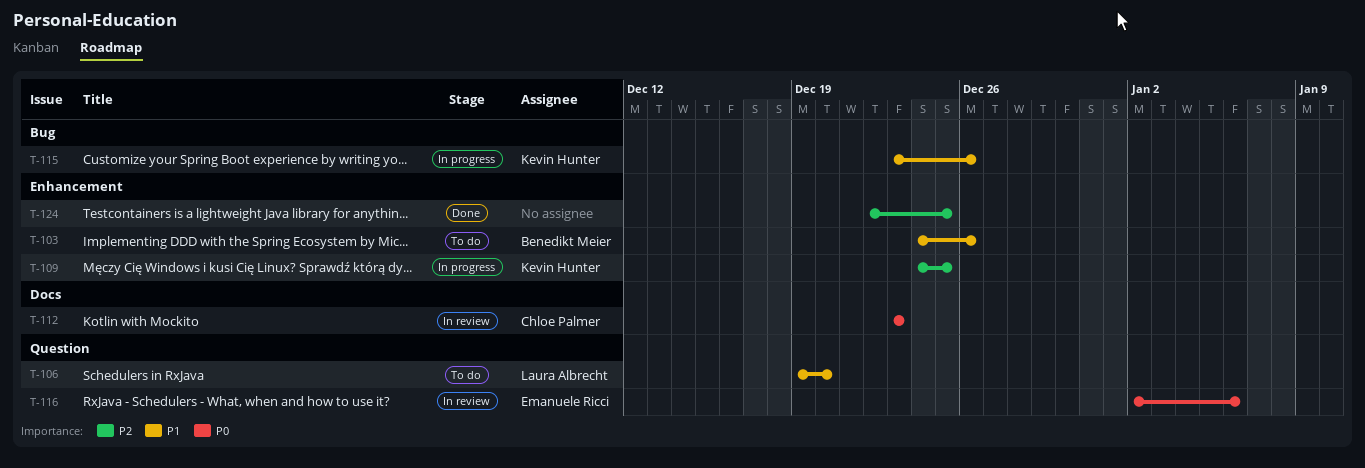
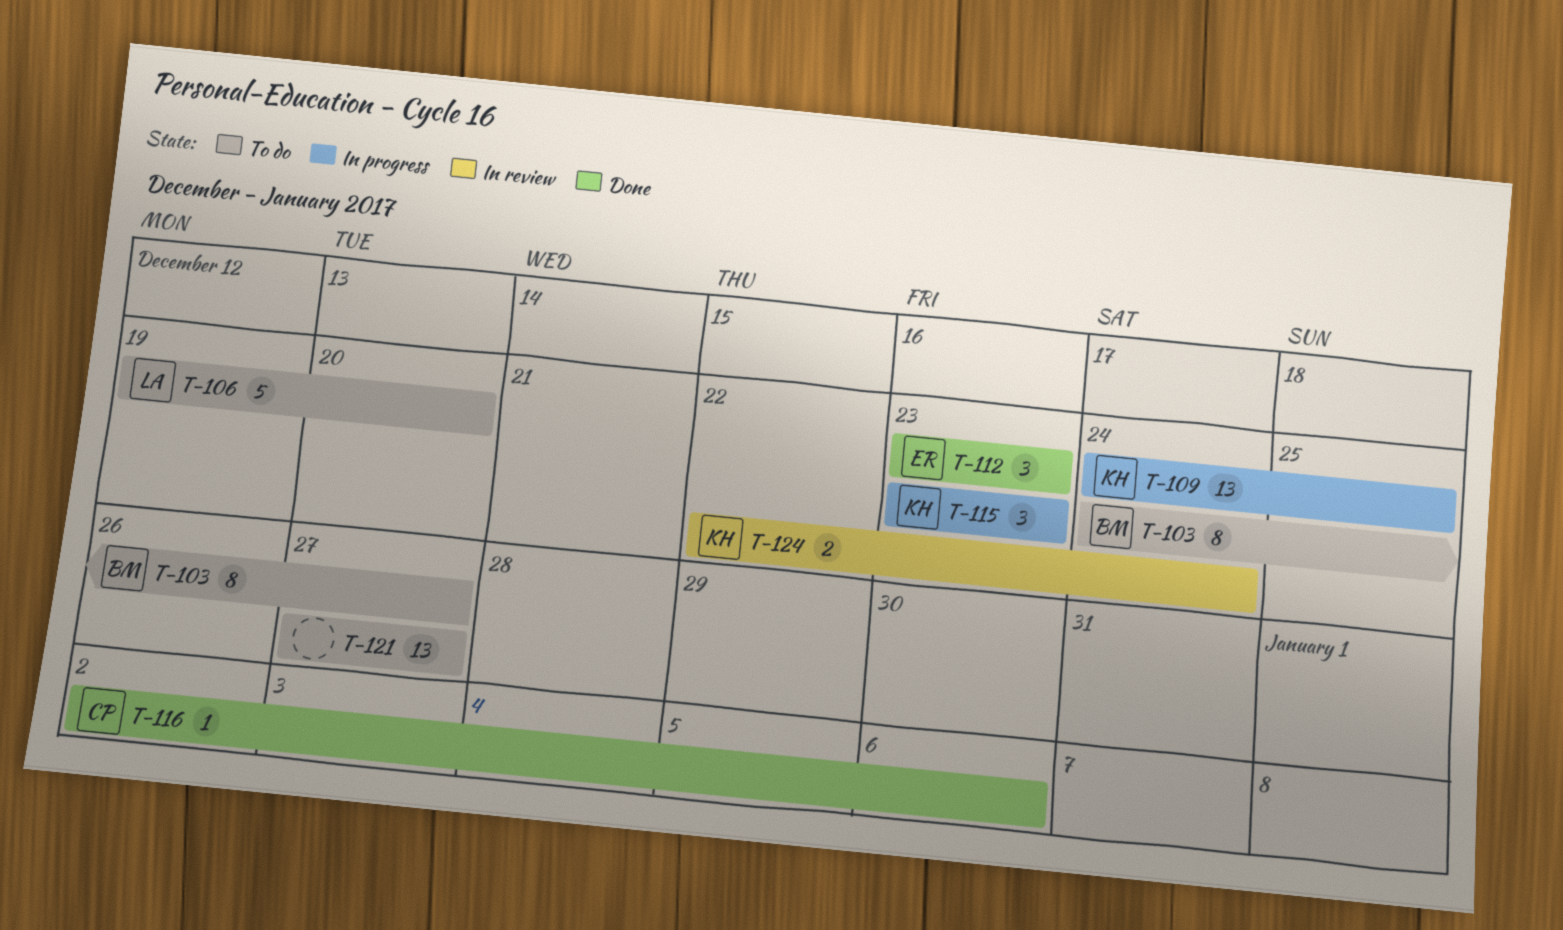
T-103, due: Dec 26 -> Dec 27
T-112, status: In review -> Done
T-112, owner: Chloe Palmer -> Emanuele Ricci
T-115, due: Dec 26 -> Dec 23
T-116, status: In review -> Done
T-116, owner: Emanuele Ricci -> Chloe Palmer
T-121: none -> present
T-124, status: Done -> In review
T-124, owner: none -> Kevin Hunter
T-124, due: Dec 25 -> Dec 24

